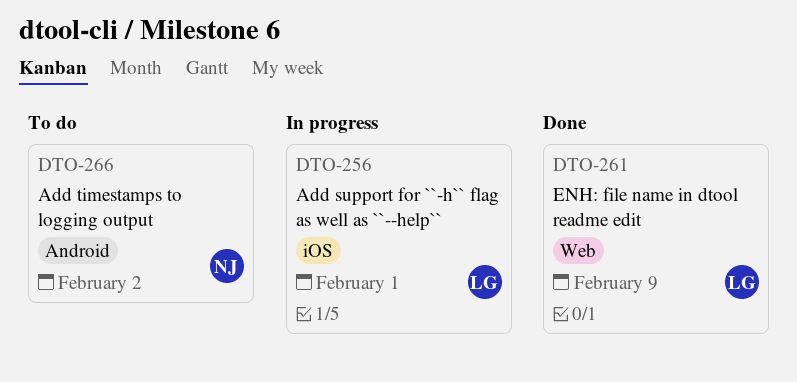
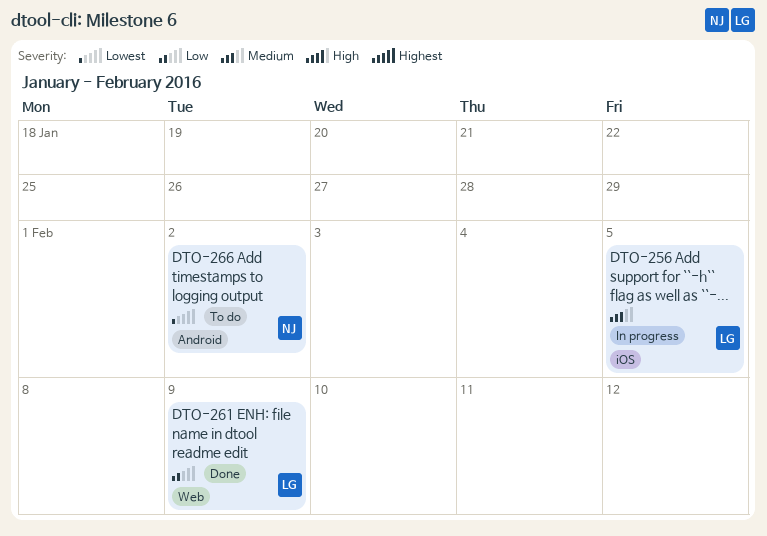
DTO-256, due: Feb 1 -> Feb 5

